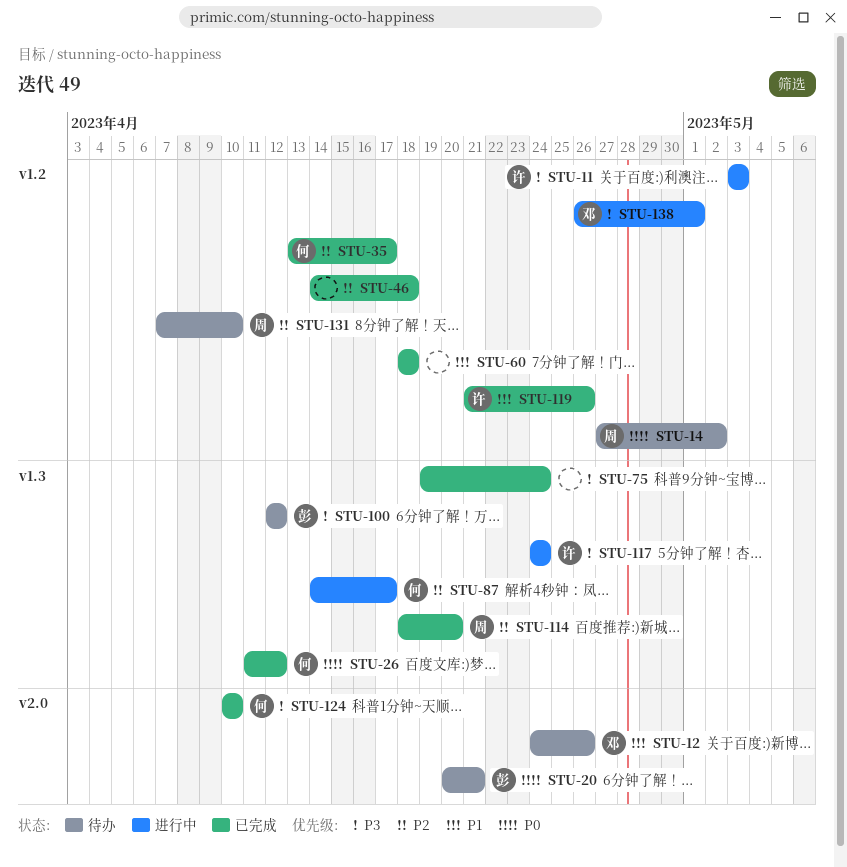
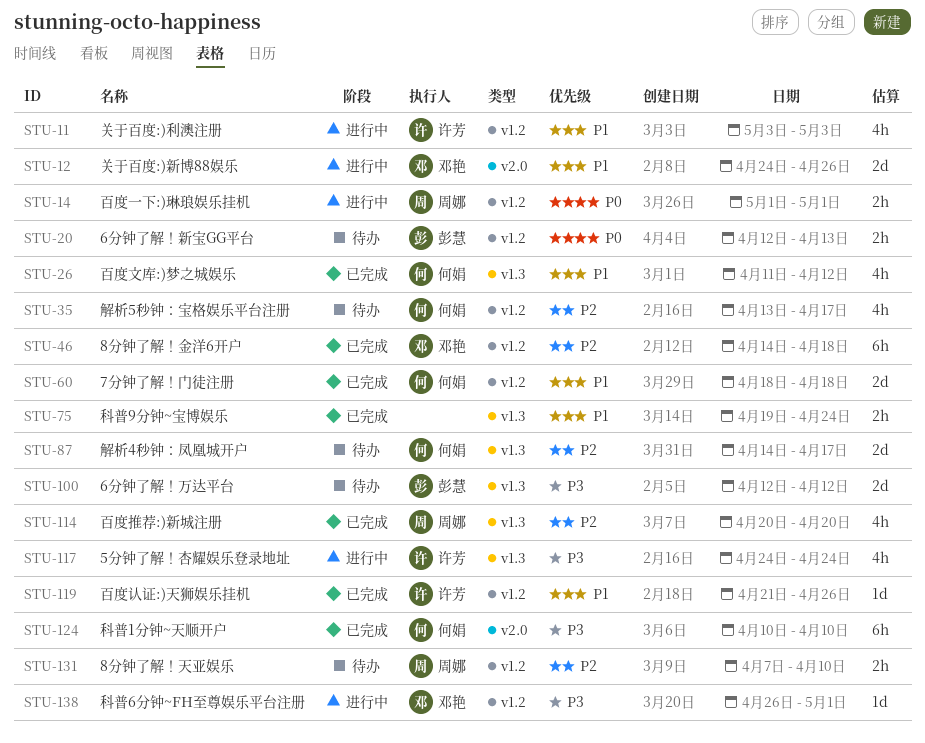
STU-11, priority: P3 -> P1
STU-12, status: 待办 -> 进行中
STU-14, status: 待办 -> 进行中
STU-14, start: Apr 27 -> May 1
STU-14, due: May 2 -> May 1
STU-20, label: v2.0 -> v1.2
STU-20, start: Apr 20 -> Apr 12
STU-20, due: Apr 21 -> Apr 13
STU-26, priority: P0 -> P1
STU-35, status: 已完成 -> 待办
STU-46, owner: none -> 邓艳
STU-60, owner: none -> 何娟
STU-75, priority: P3 -> P1
STU-87, status: 进行中 -> 待办
STU-114, start: Apr 18 -> Apr 20

